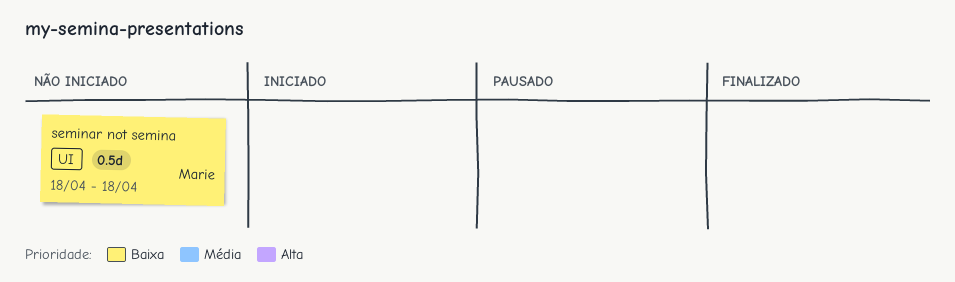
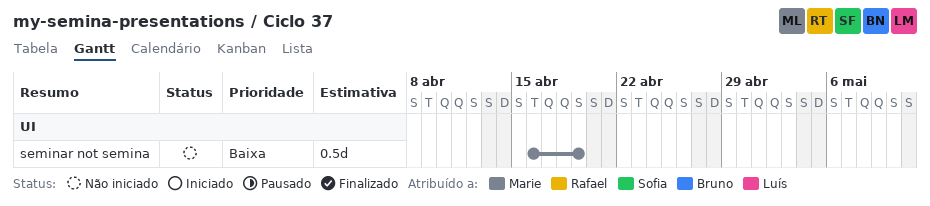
seminar not semina, start: Apr 18 -> Apr 16
seminar not semina, due: Apr 18 -> Apr 19

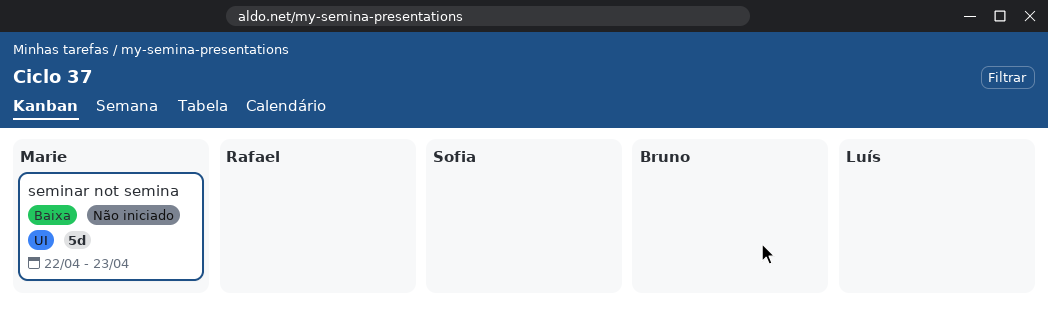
seminar not semina, estimate: 0.5d -> 5d
seminar not semina, start: Apr 16 -> Apr 22
seminar not semina, due: Apr 19 -> Apr 23

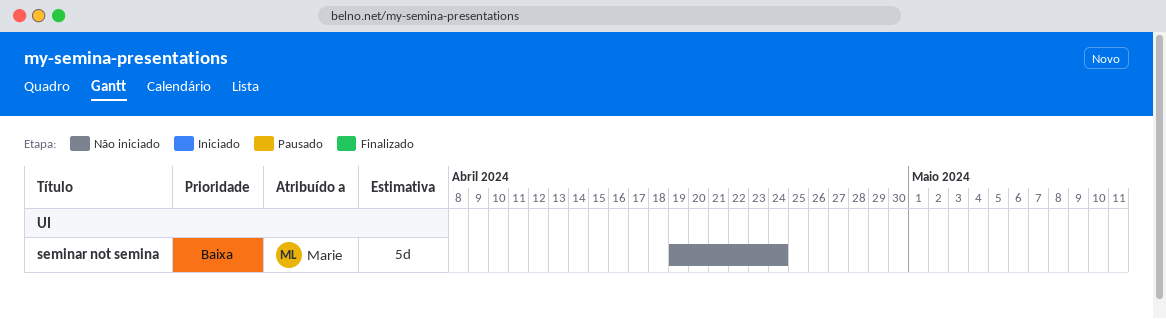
seminar not semina, start: Apr 22 -> Apr 19
seminar not semina, due: Apr 23 -> Apr 24

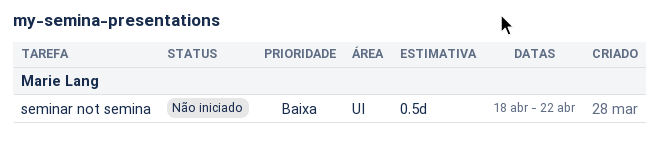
seminar not semina, estimate: 5d -> 0.5d
seminar not semina, start: Apr 19 -> Apr 18
seminar not semina, due: Apr 24 -> Apr 22

